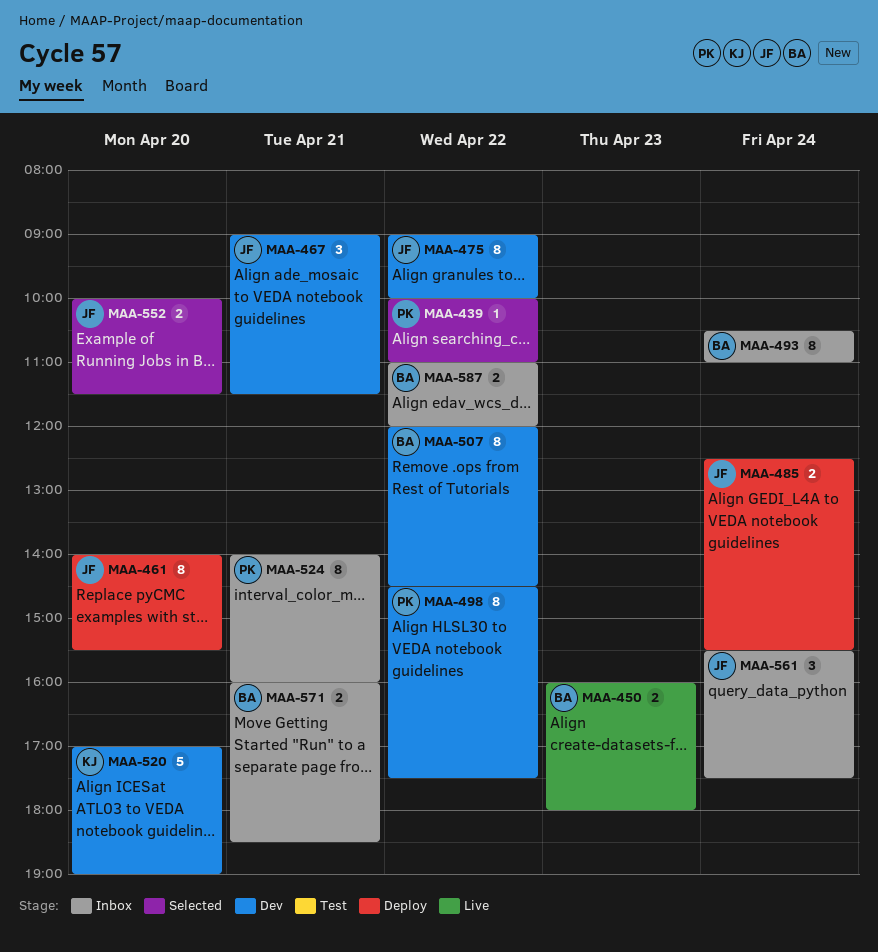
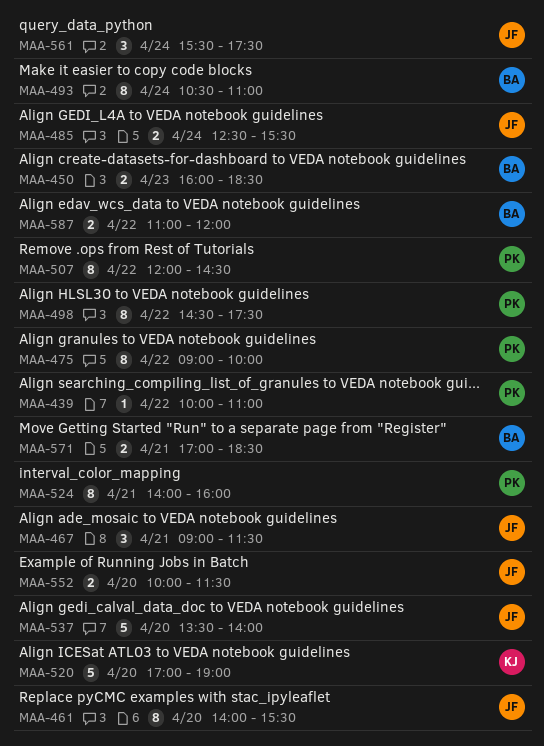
MAA-450, ends: 18:00 -> 18:30
MAA-475, owner: JF -> PK
MAA-507, owner: BA -> PK
MAA-537: none -> present
MAA-571, begins: 16:00 -> 17:00

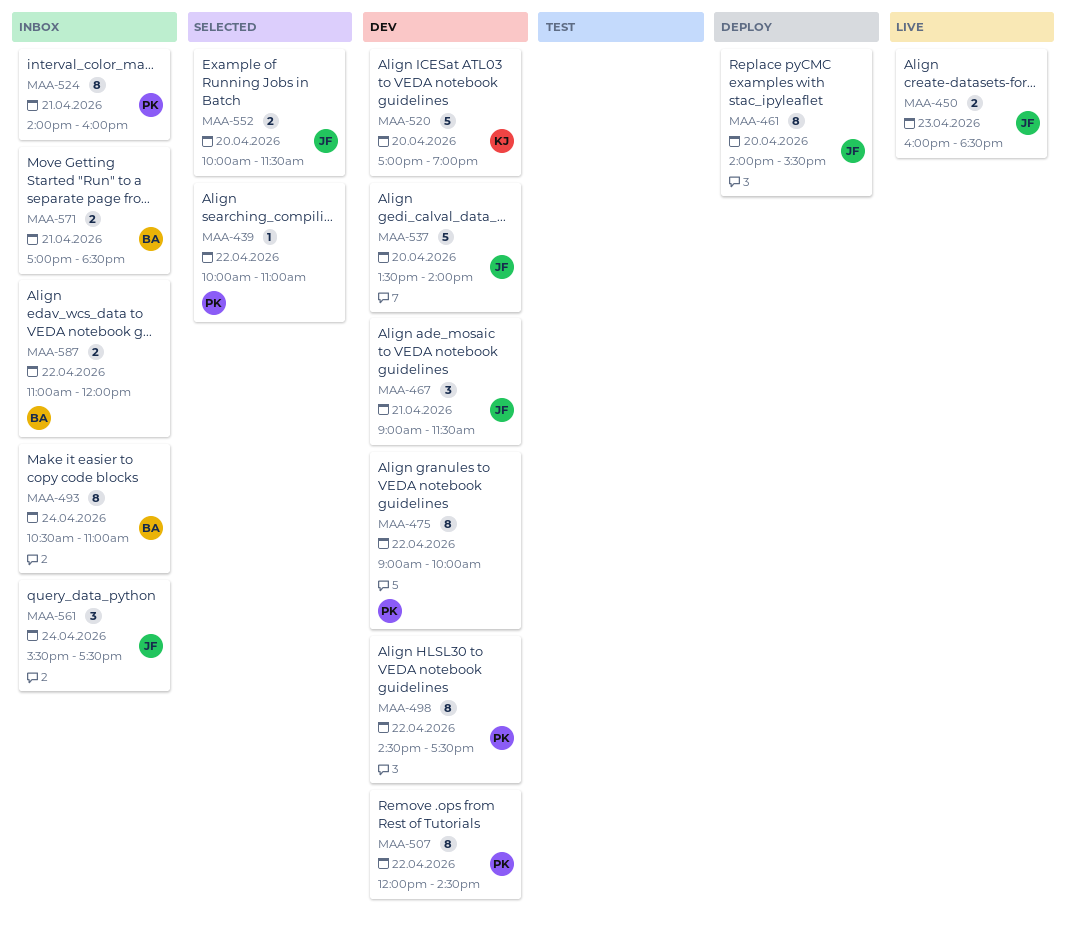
MAA-450, owner: BA -> JF
MAA-485: present -> none

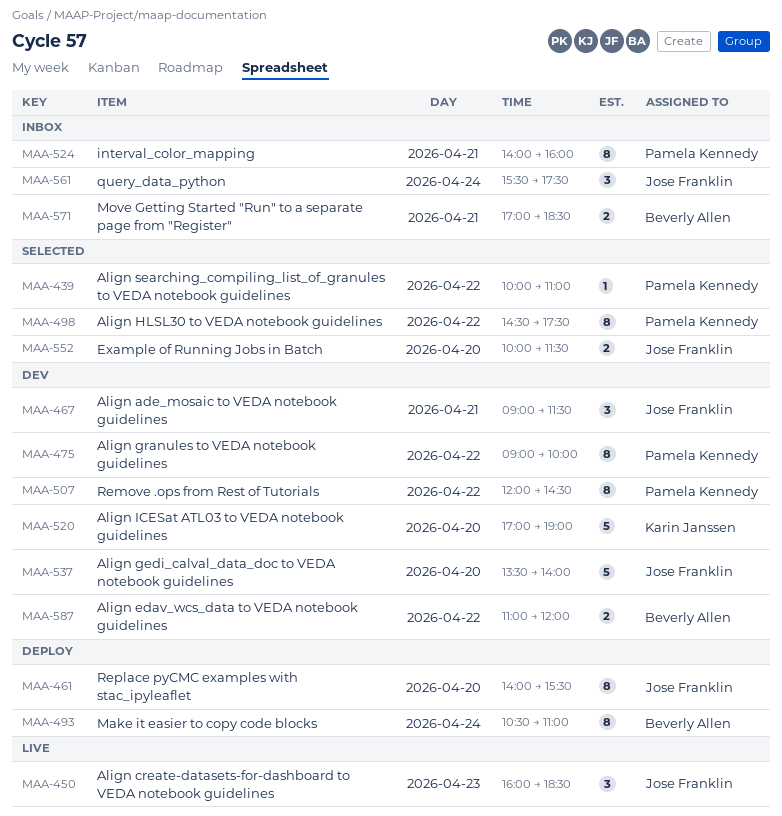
MAA-450, estimate: 2 -> 3
MAA-493, status: Inbox -> Deploy
MAA-498, status: Dev -> Selected
MAA-587, status: Inbox -> Dev

